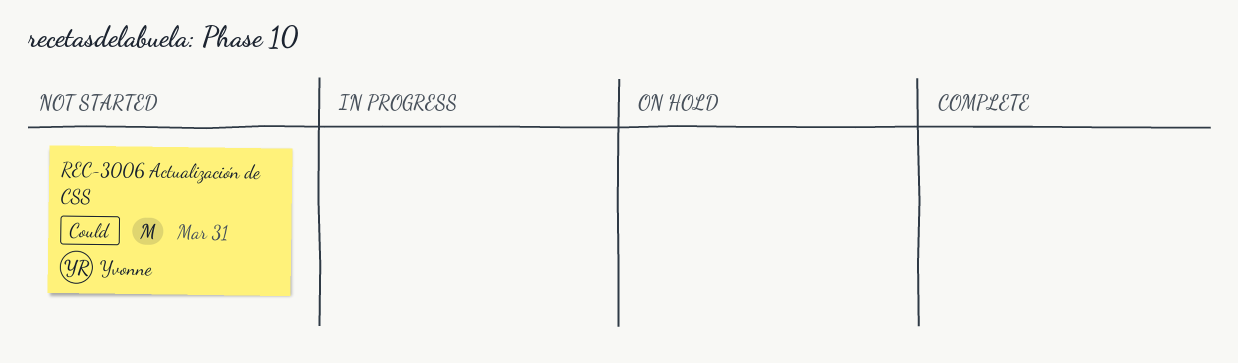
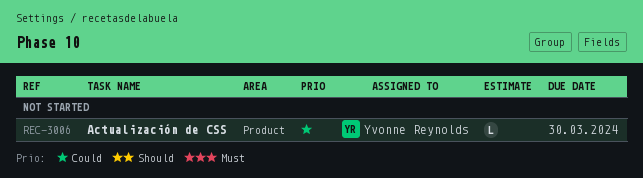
REC-3006, estimate: M -> L
REC-3006, due: Mar 31 -> Mar 30

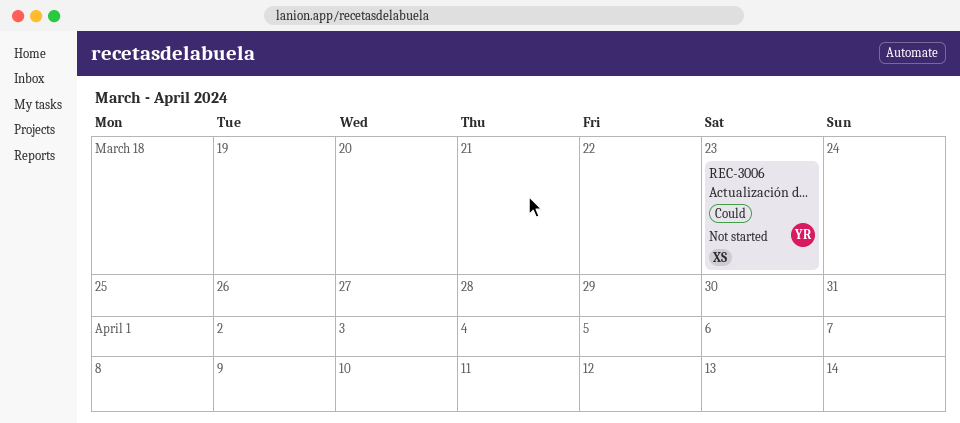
REC-3006, estimate: L -> XS
REC-3006, due: Mar 30 -> Mar 23

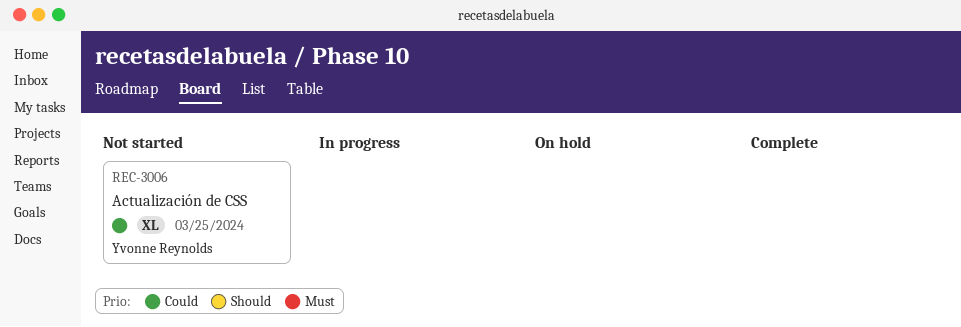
REC-3006, estimate: XS -> XL
REC-3006, due: Mar 23 -> Mar 25

